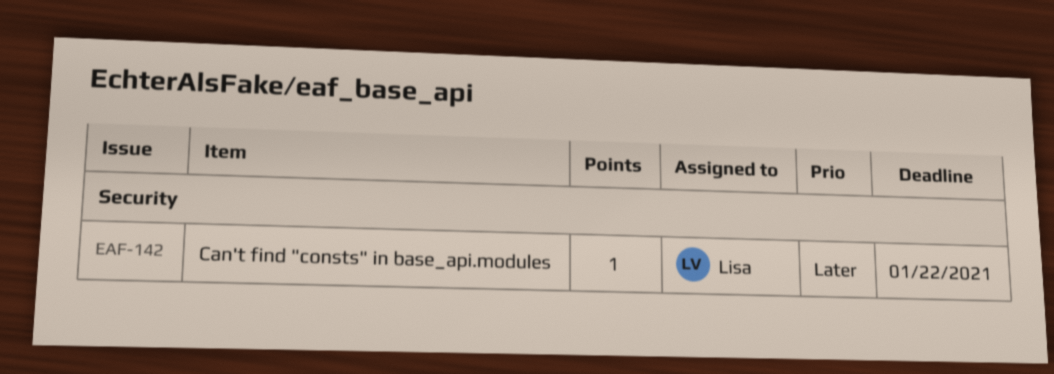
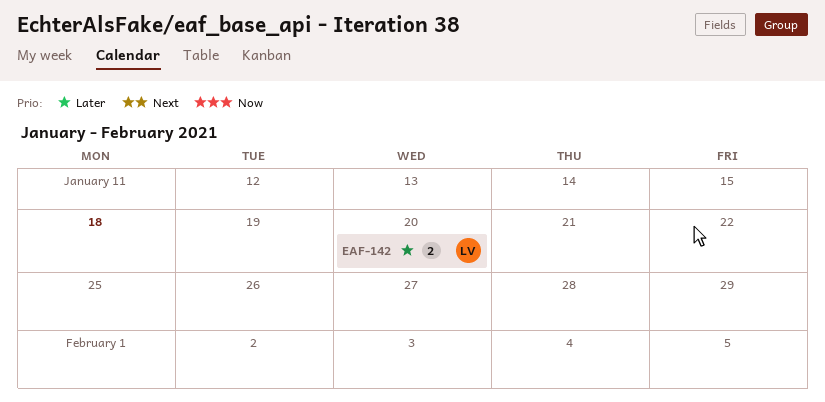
EAF-142, estimate: 1 -> 2
EAF-142, due: Jan 22 -> Jan 20

